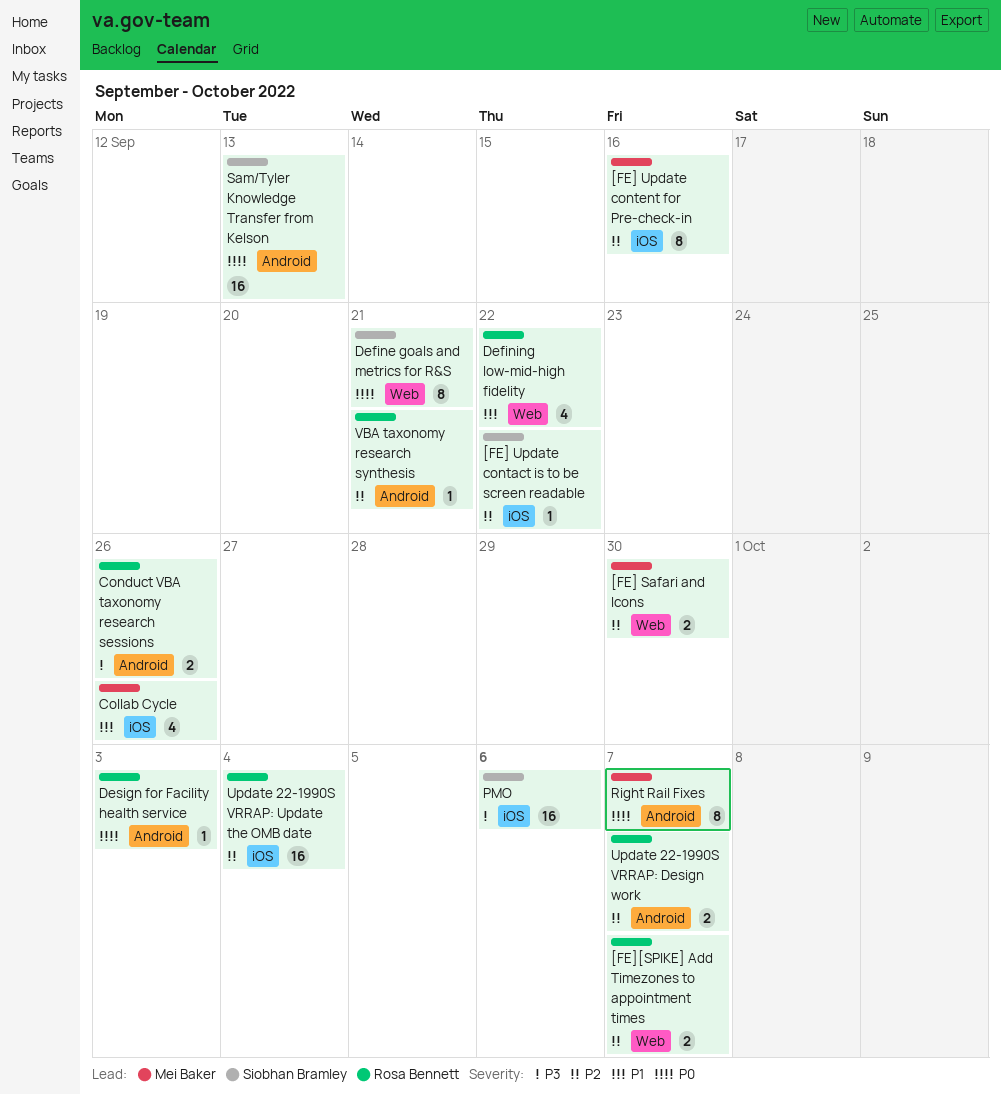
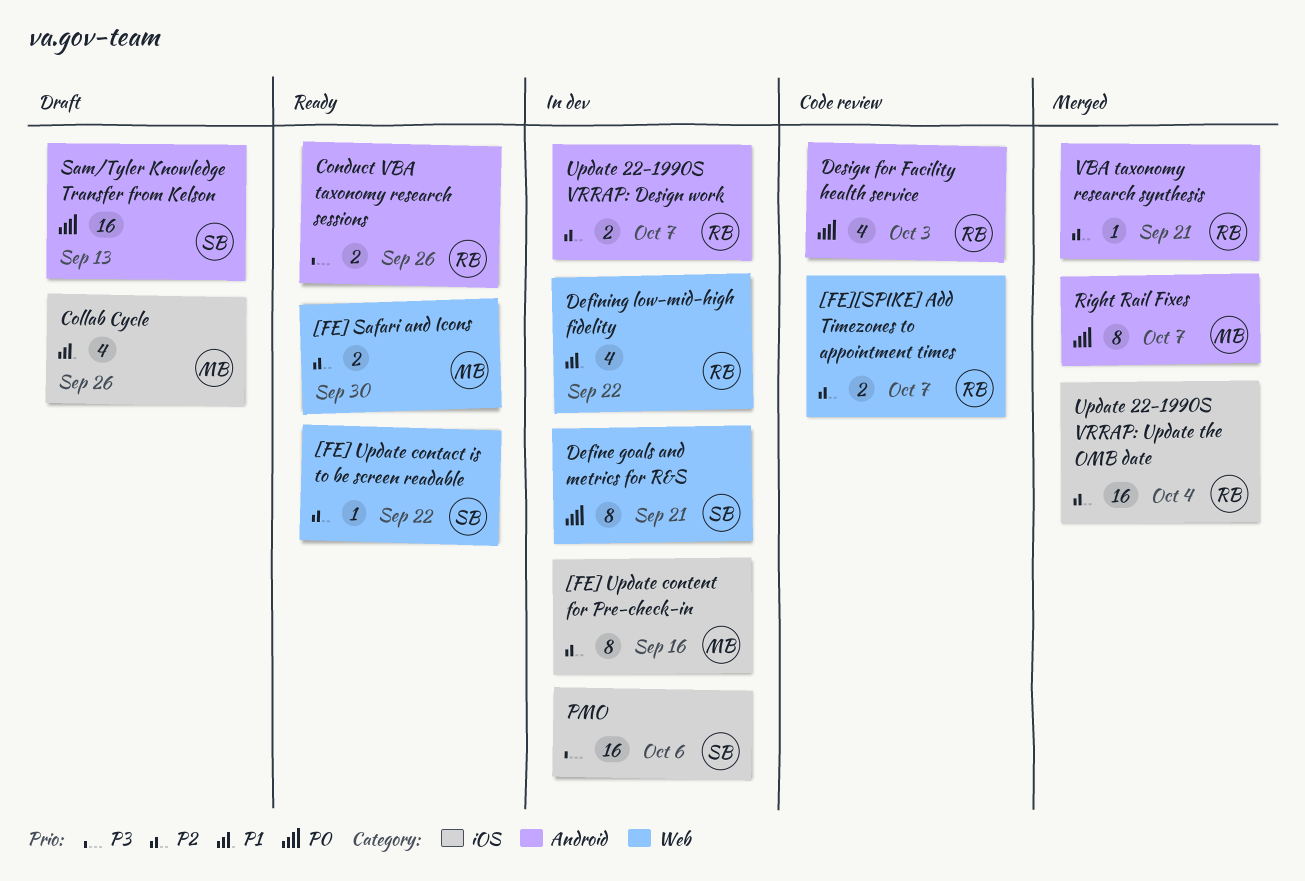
[FE] Update contact is to be screen readable, label: iOS -> Web
Design for Facility health service, estimate: 1 -> 4

